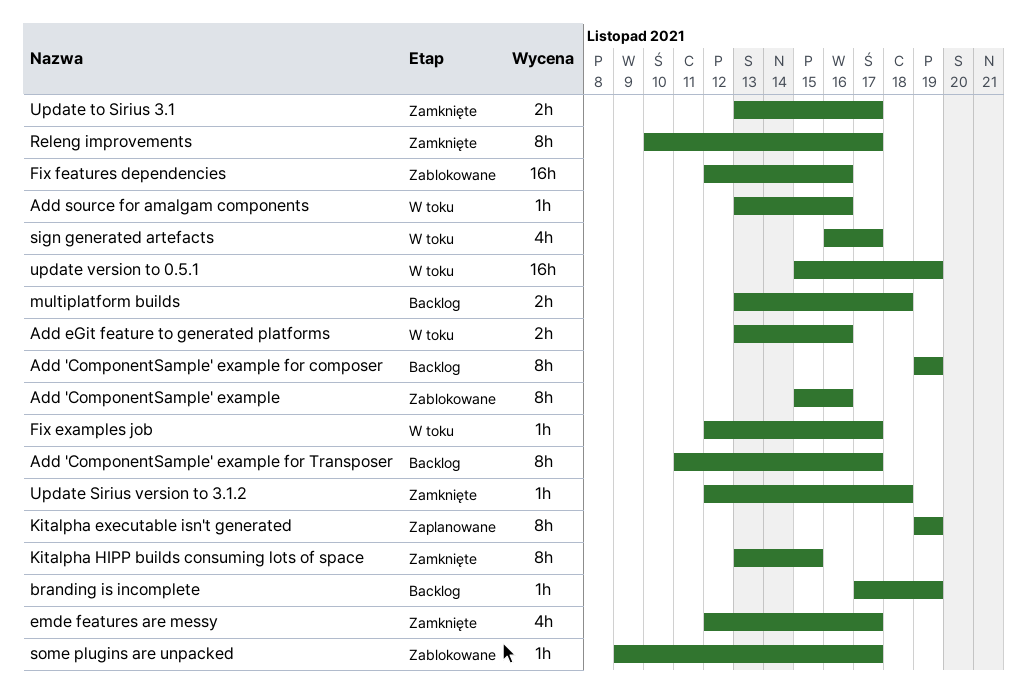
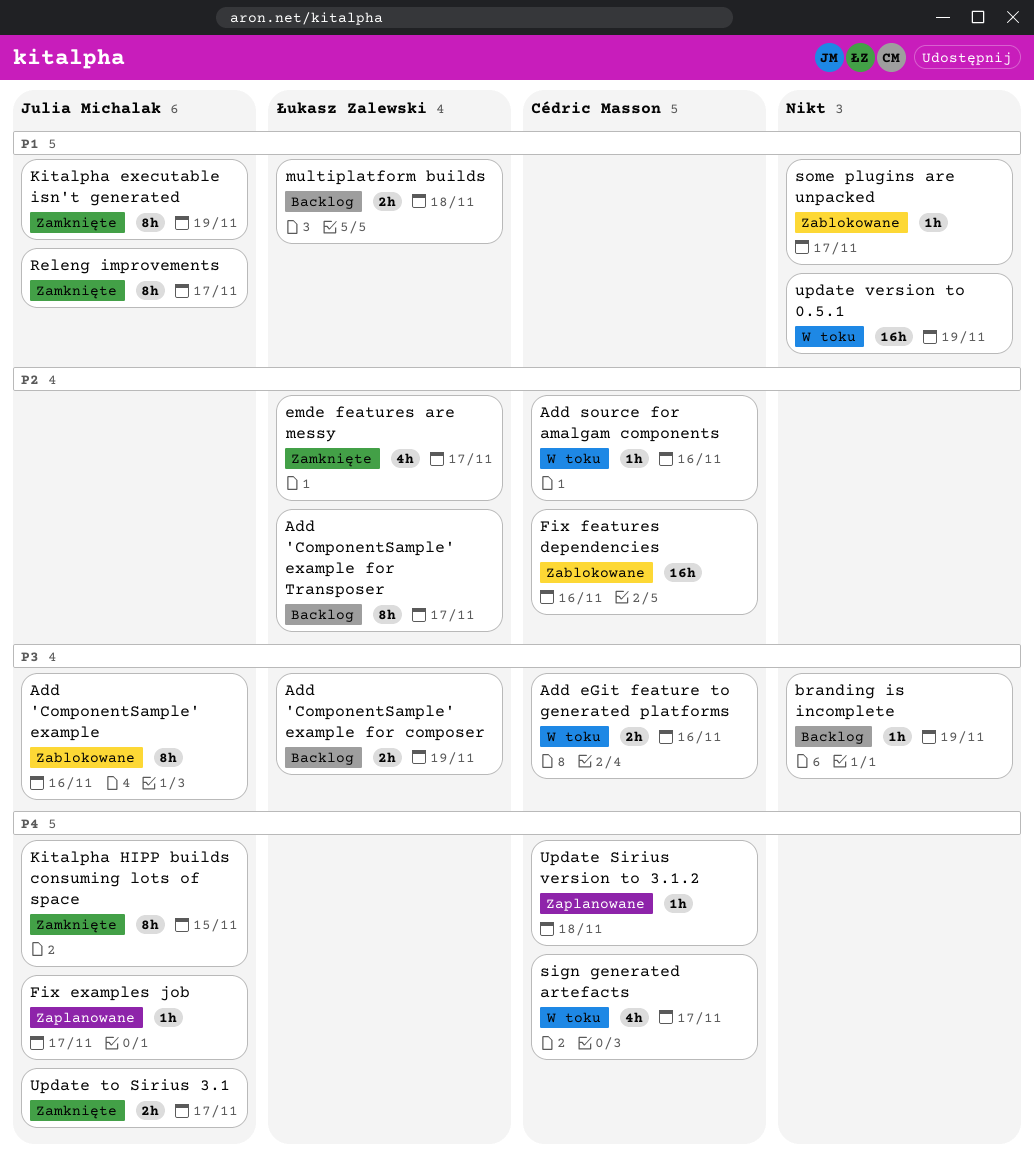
Add 'ComponentSample' example for composer, estimate: 8h -> 2h
Fix examples job, status: W toku -> Zaplanowane
Kitalpha executable isn't generated, status: Zaplanowane -> Zamknięte
Update Sirius version to 3.1.2, status: Zamknięte -> Zaplanowane

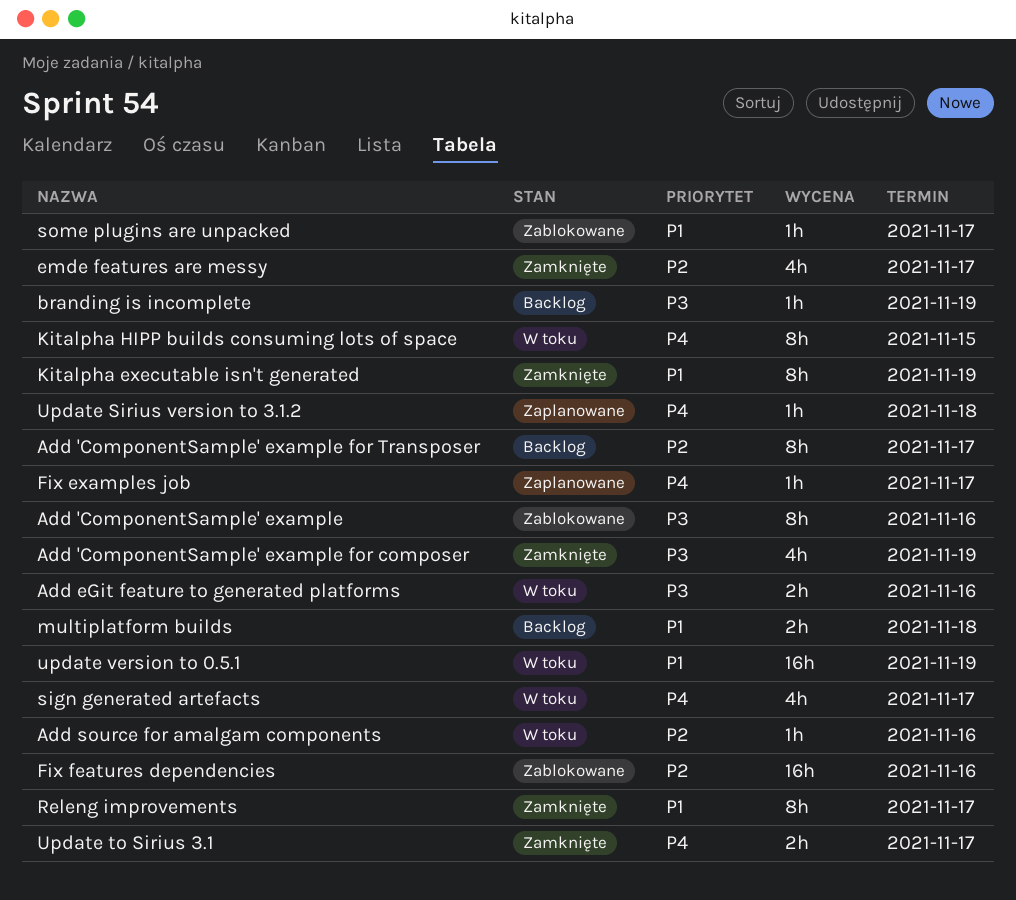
Add 'ComponentSample' example for composer, status: Backlog -> Zamknięte
Add 'ComponentSample' example for composer, estimate: 2h -> 4h
Kitalpha HIPP builds consuming lots of space, status: Zamknięte -> W toku

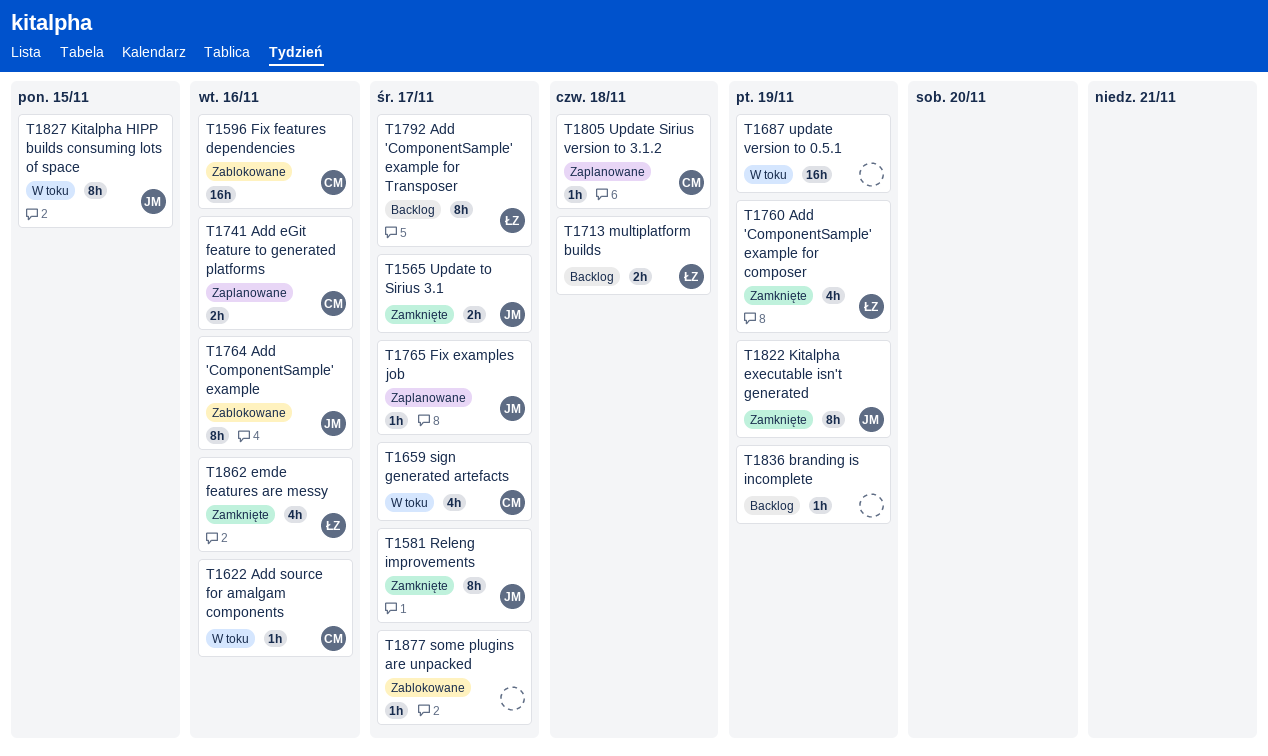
Add eGit feature to generated platforms, status: W toku -> Zaplanowane
emde features are messy, due: Nov 17 -> Nov 16

